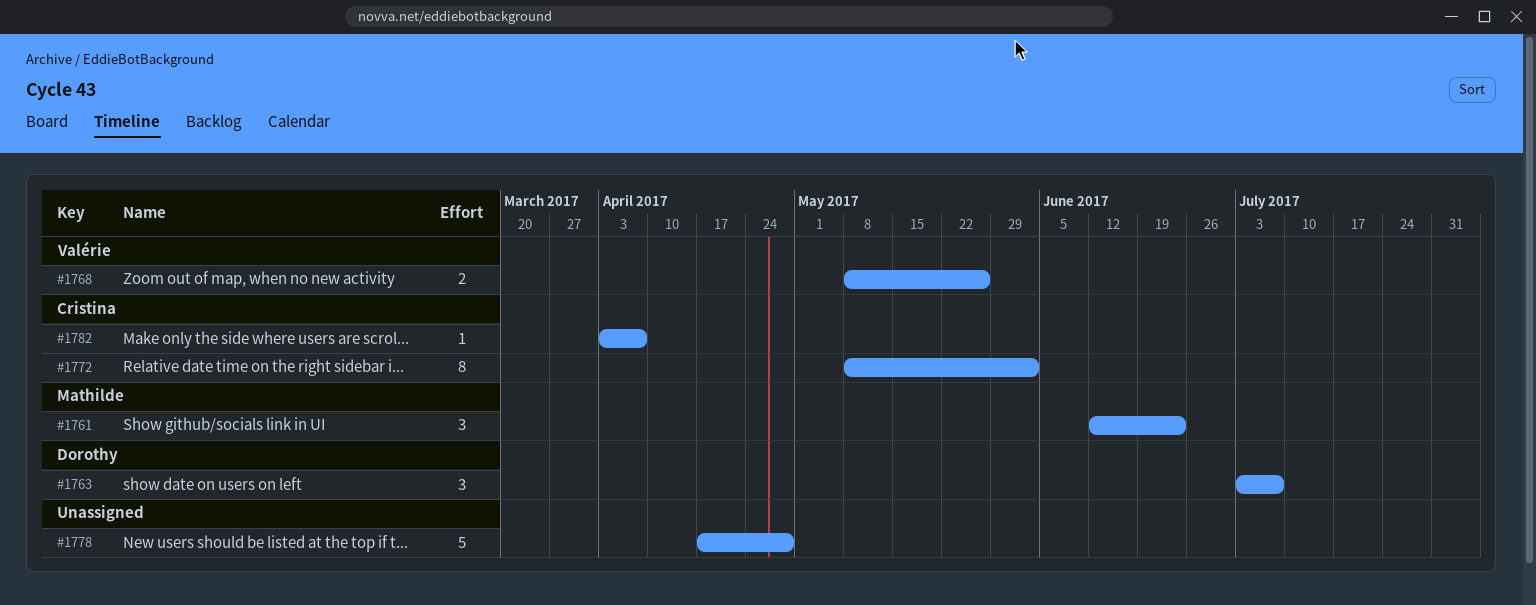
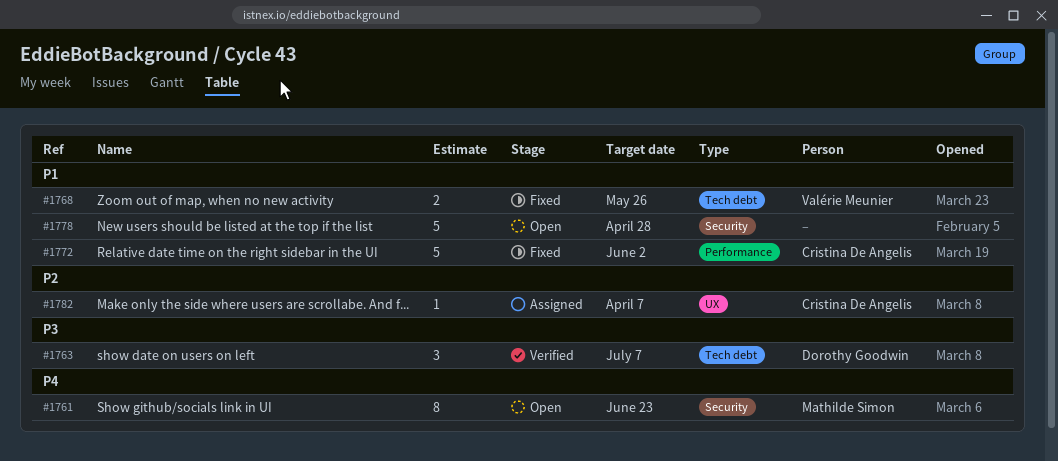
#1761, estimate: 3 -> 8
#1772, estimate: 8 -> 5

